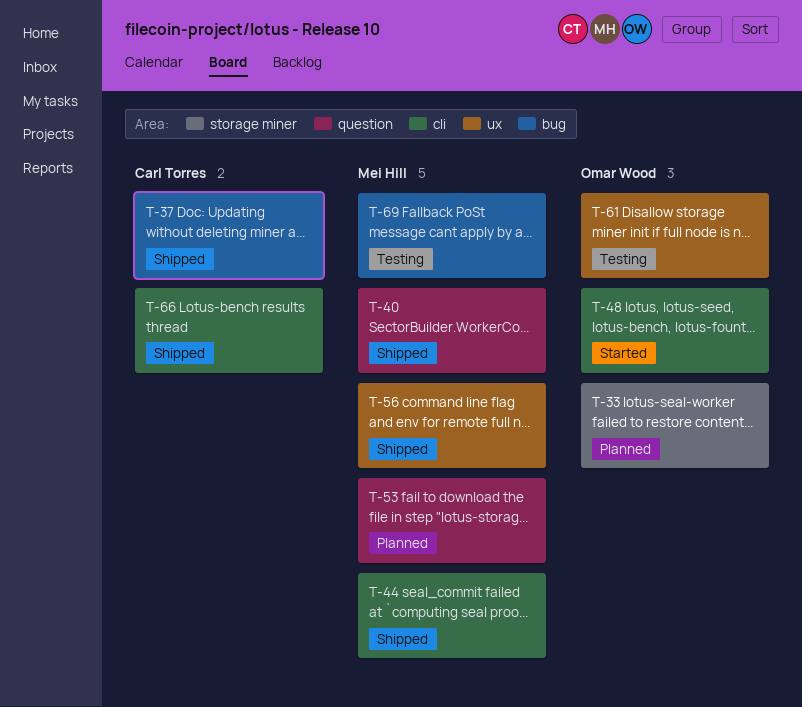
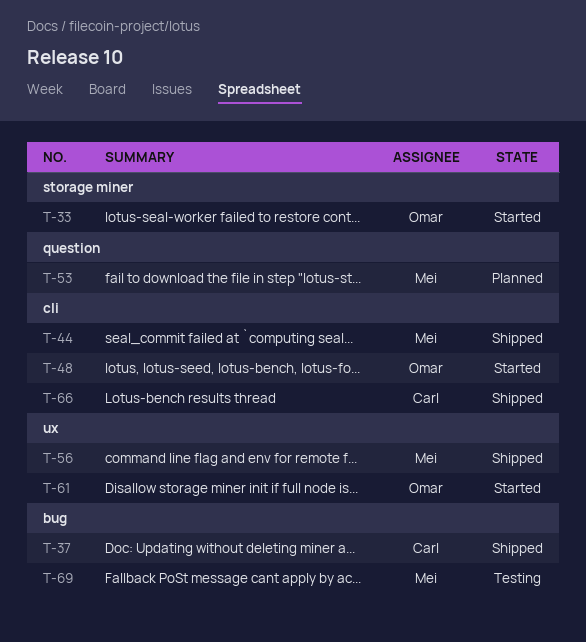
T-33, status: Planned -> Started
T-40: present -> none
T-61, status: Testing -> Started

